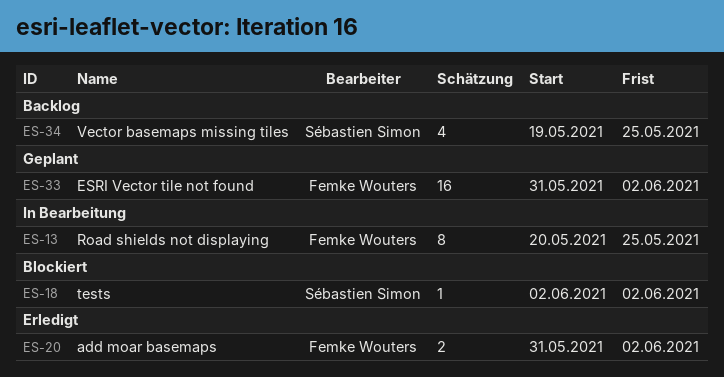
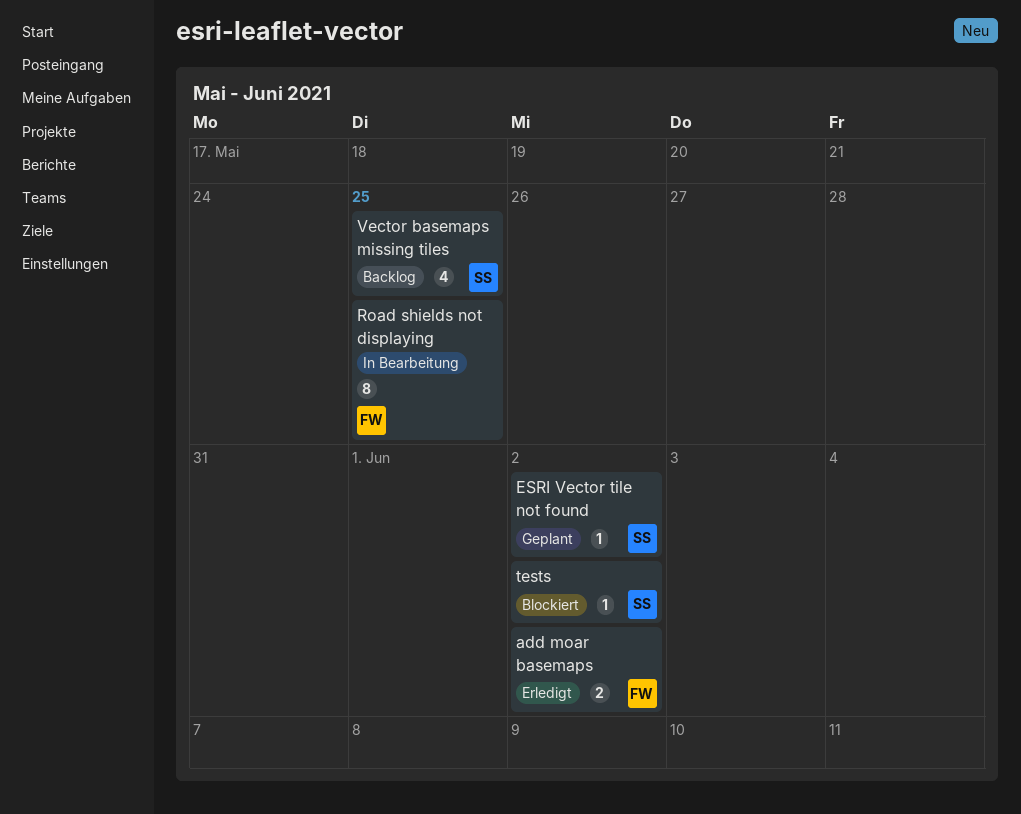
ESRI Vector tile not found, owner: Femke Wouters -> Sébastien Simon
ESRI Vector tile not found, estimate: 16 -> 1

